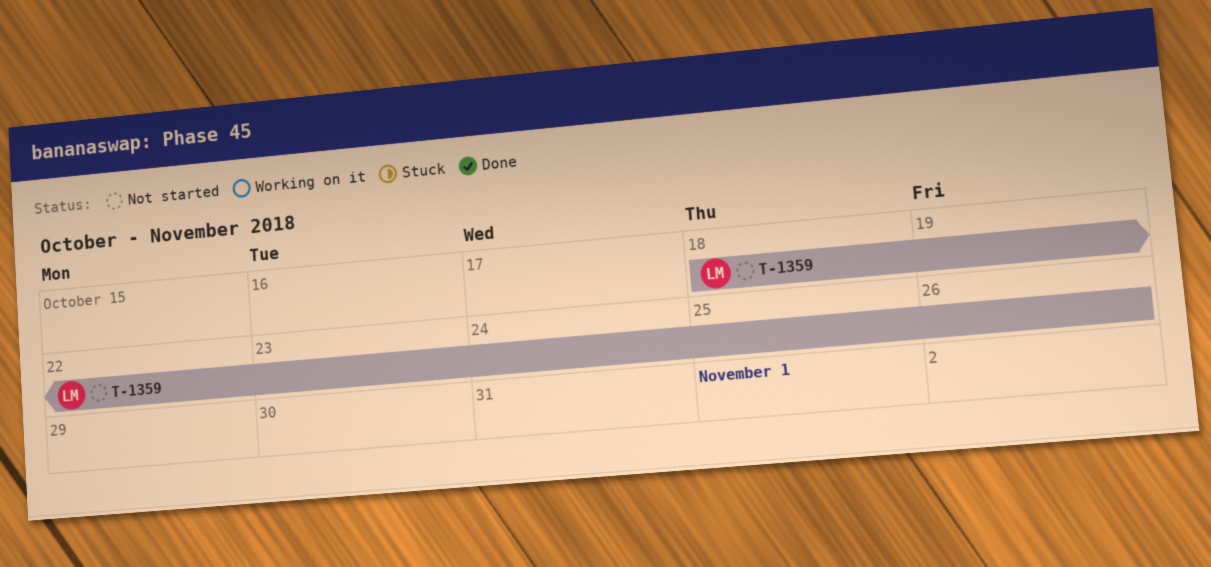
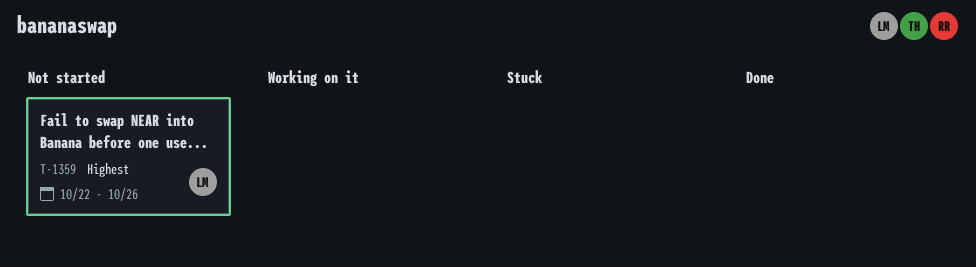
T-1359, start: Oct 18 -> Oct 22

